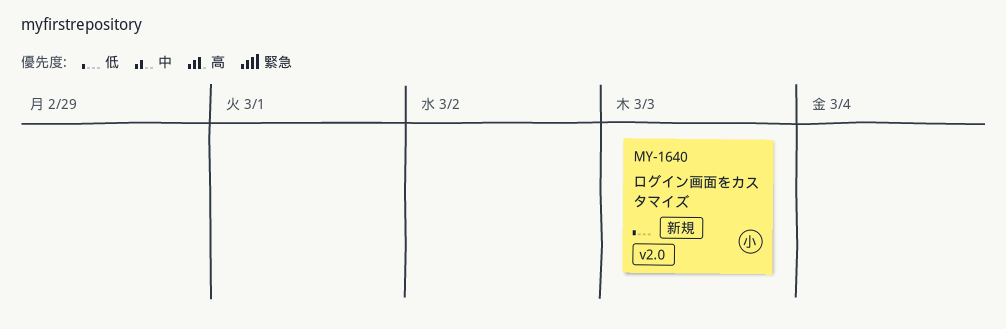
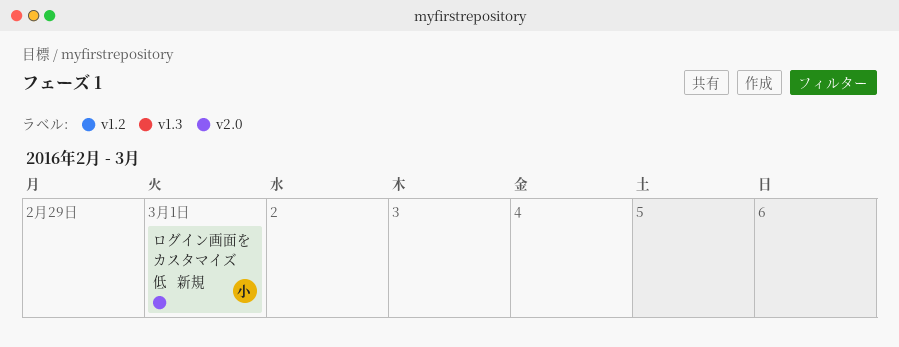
ログイン画面をカスタマイズ, due: Mar 3 -> Mar 1

